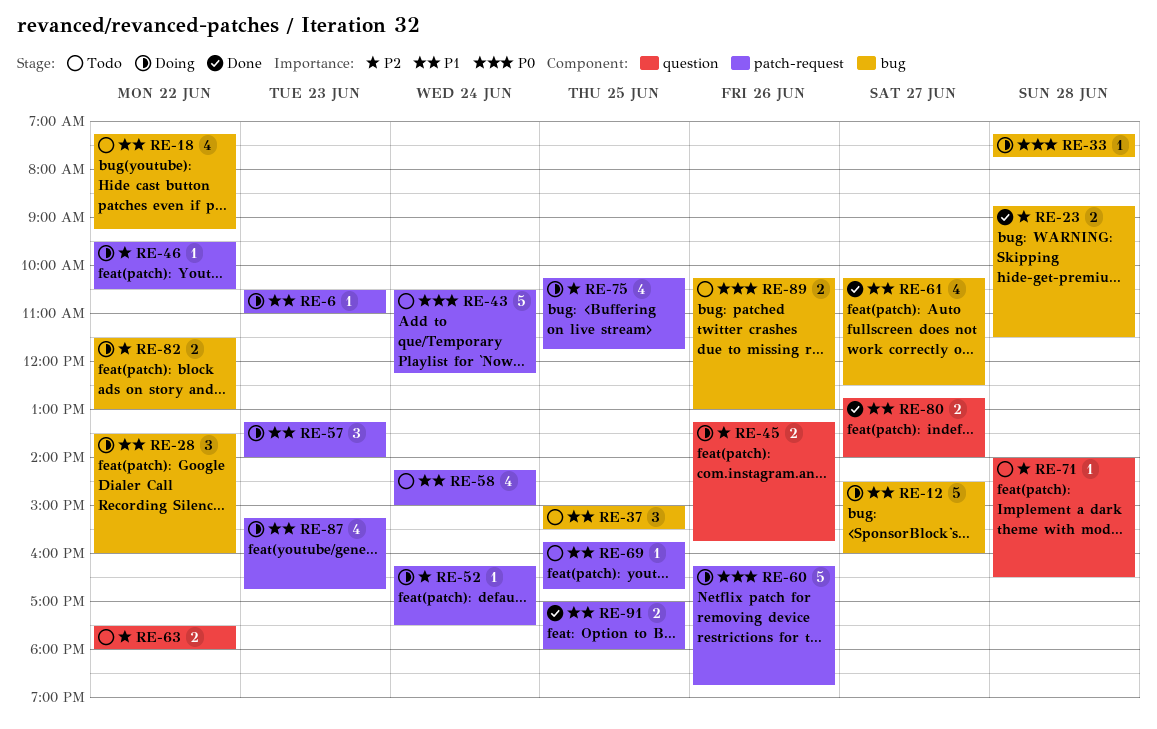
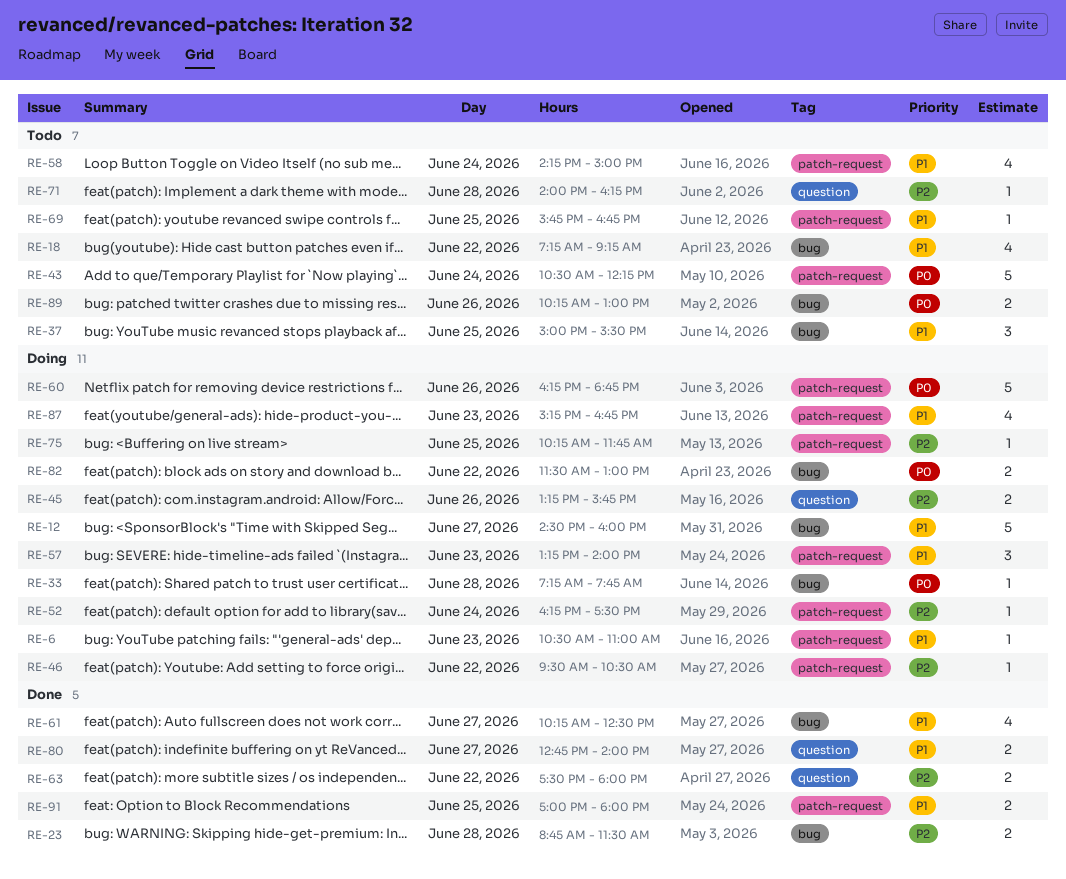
RE-28: present -> none
RE-63, status: Todo -> Done
RE-71, ends: 16:30 -> 16:15
RE-75, estimate: 4 -> 1
RE-82, priority: P2 -> P0

